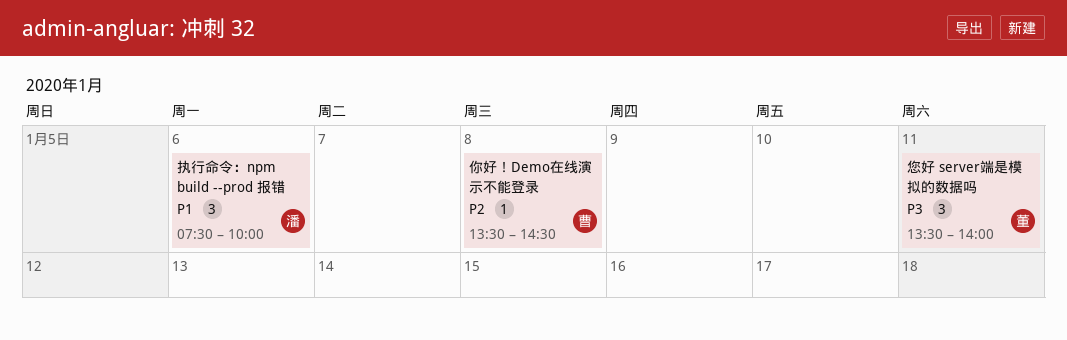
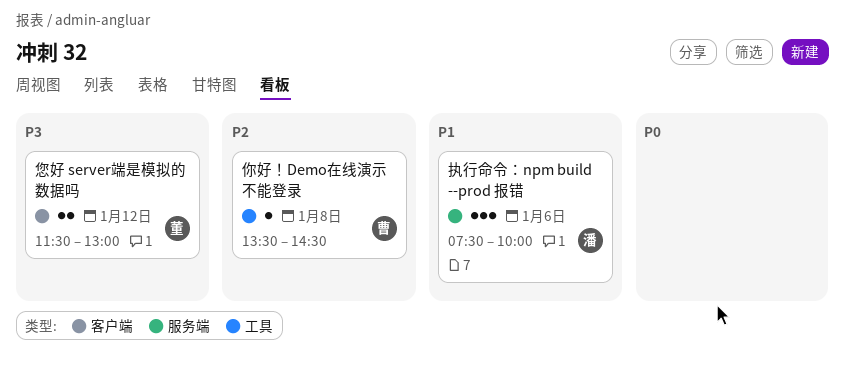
您好 server端是模拟的数据吗, estimate: 3 -> 2
您好 server端是模拟的数据吗, day: Jan 11 -> Jan 12
您好 server端是模拟的数据吗, begins: 13:30 -> 11:30
您好 server端是模拟的数据吗, ends: 14:00 -> 13:00

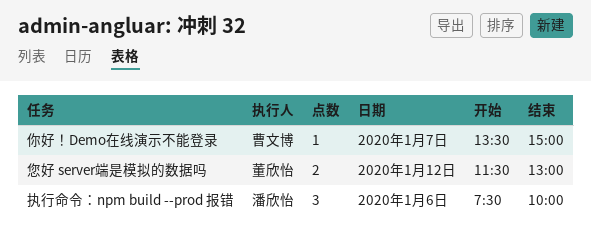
你好！Demo在线演示不能登录, day: Jan 8 -> Jan 7
你好！Demo在线演示不能登录, ends: 14:30 -> 15:00

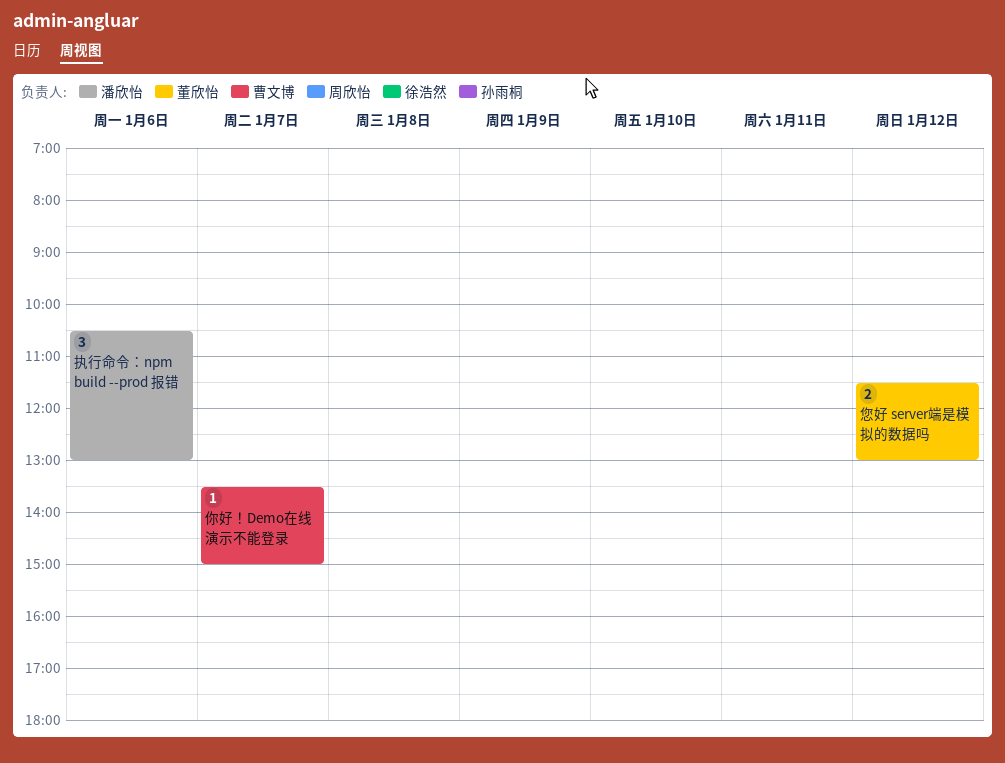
执行命令：npm build --prod 报错, begins: 07:30 -> 10:30
执行命令：npm build --prod 报错, ends: 10:00 -> 13:00

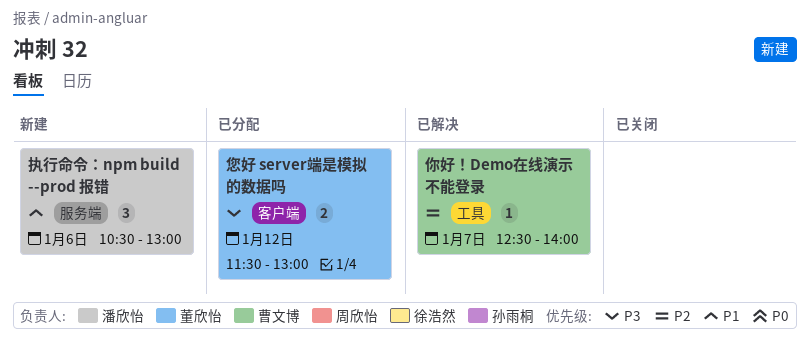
你好！Demo在线演示不能登录, begins: 13:30 -> 12:30
你好！Demo在线演示不能登录, ends: 15:00 -> 14:00

